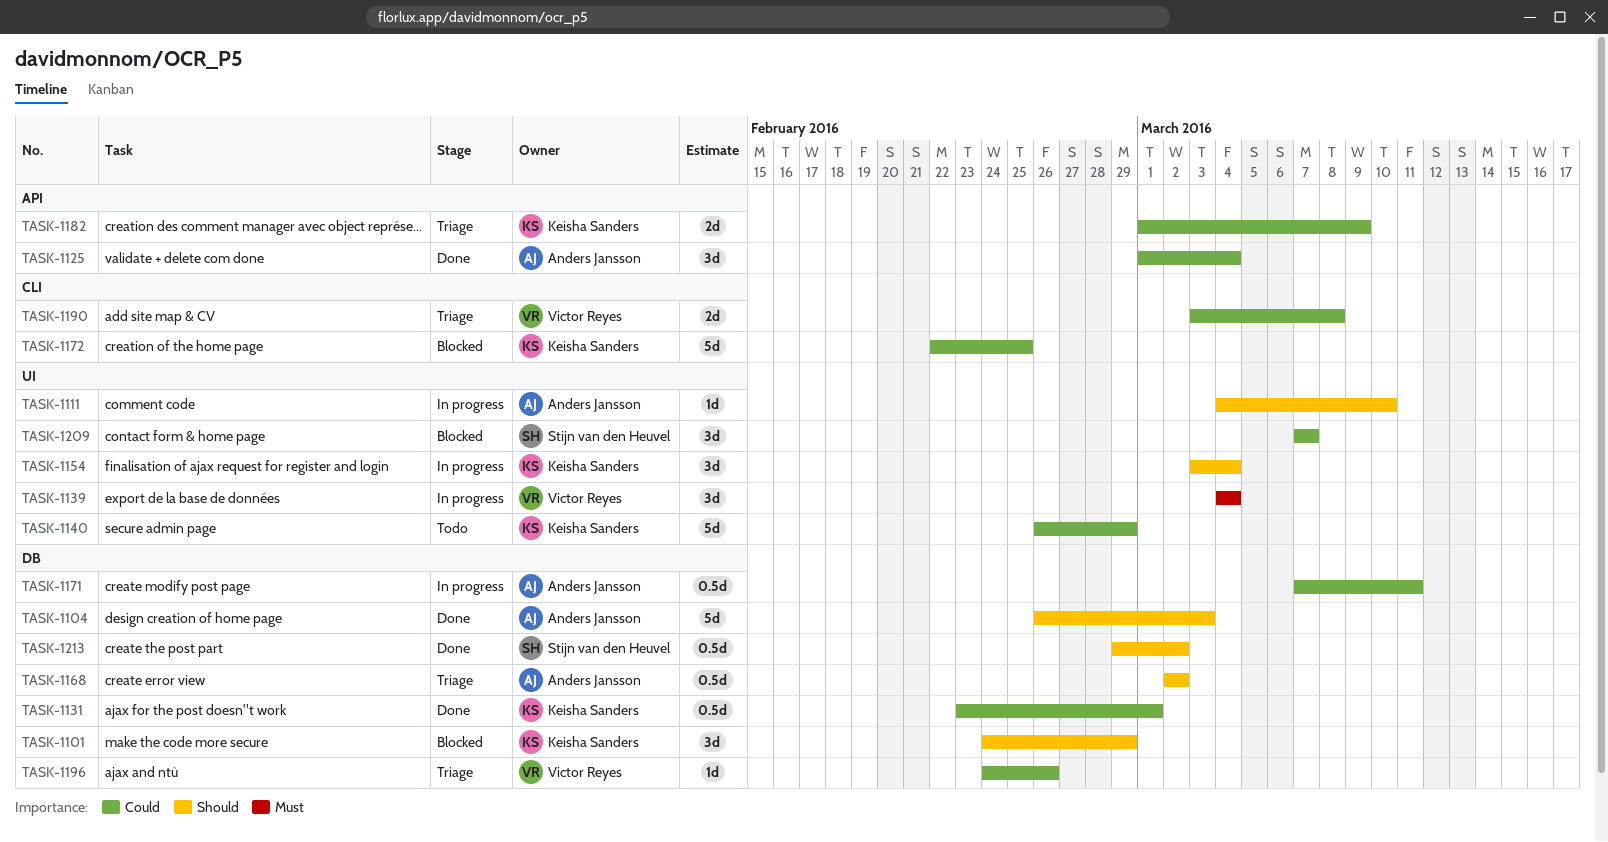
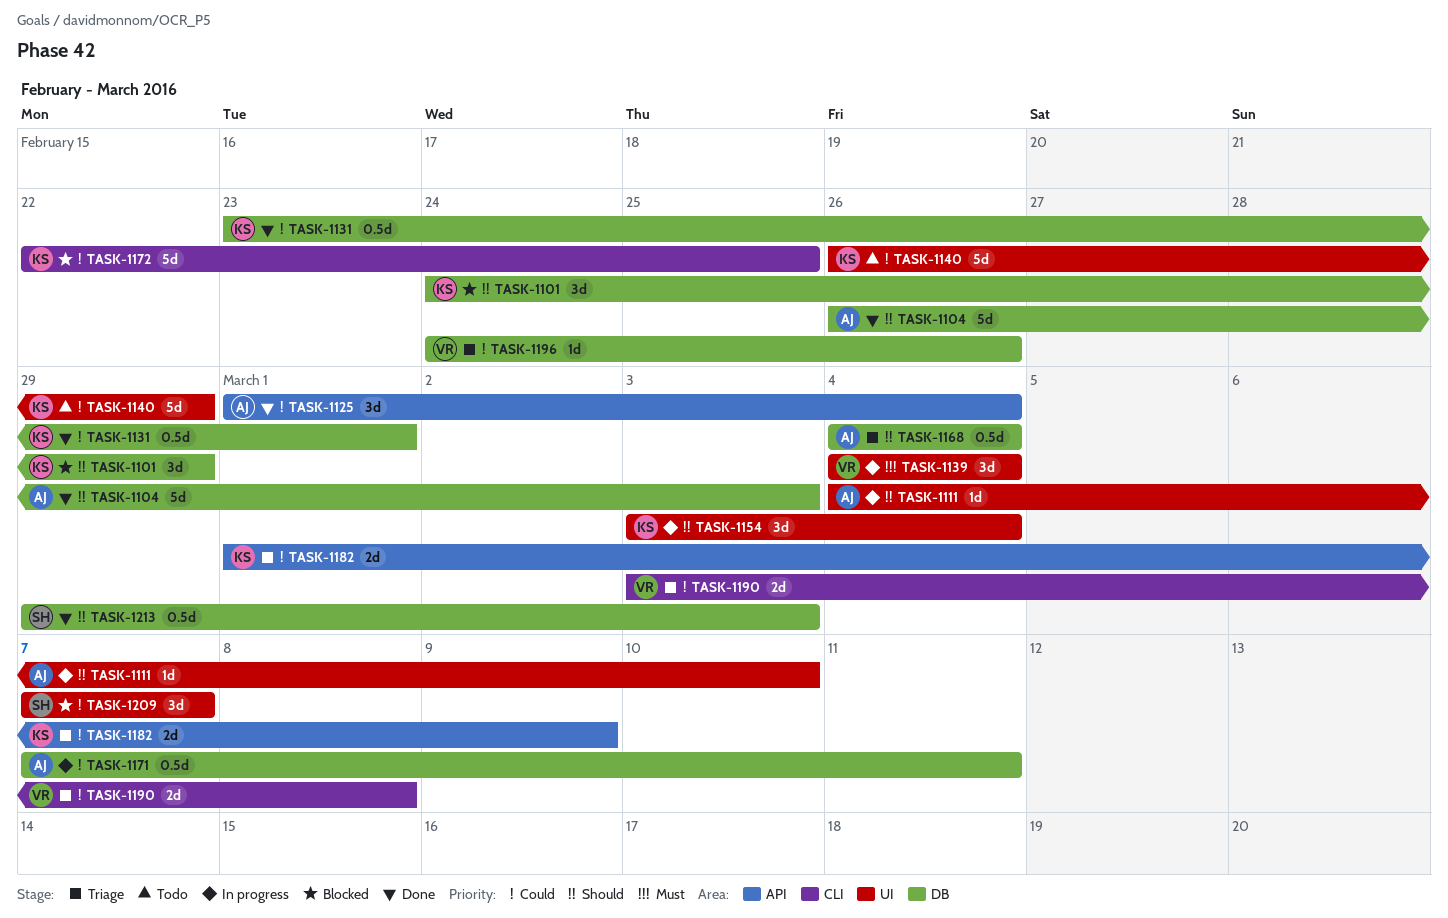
TASK-1168, start: Mar 2 -> Mar 4
TASK-1168, due: Mar 2 -> Mar 4
TASK-1213, due: Mar 2 -> Mar 3

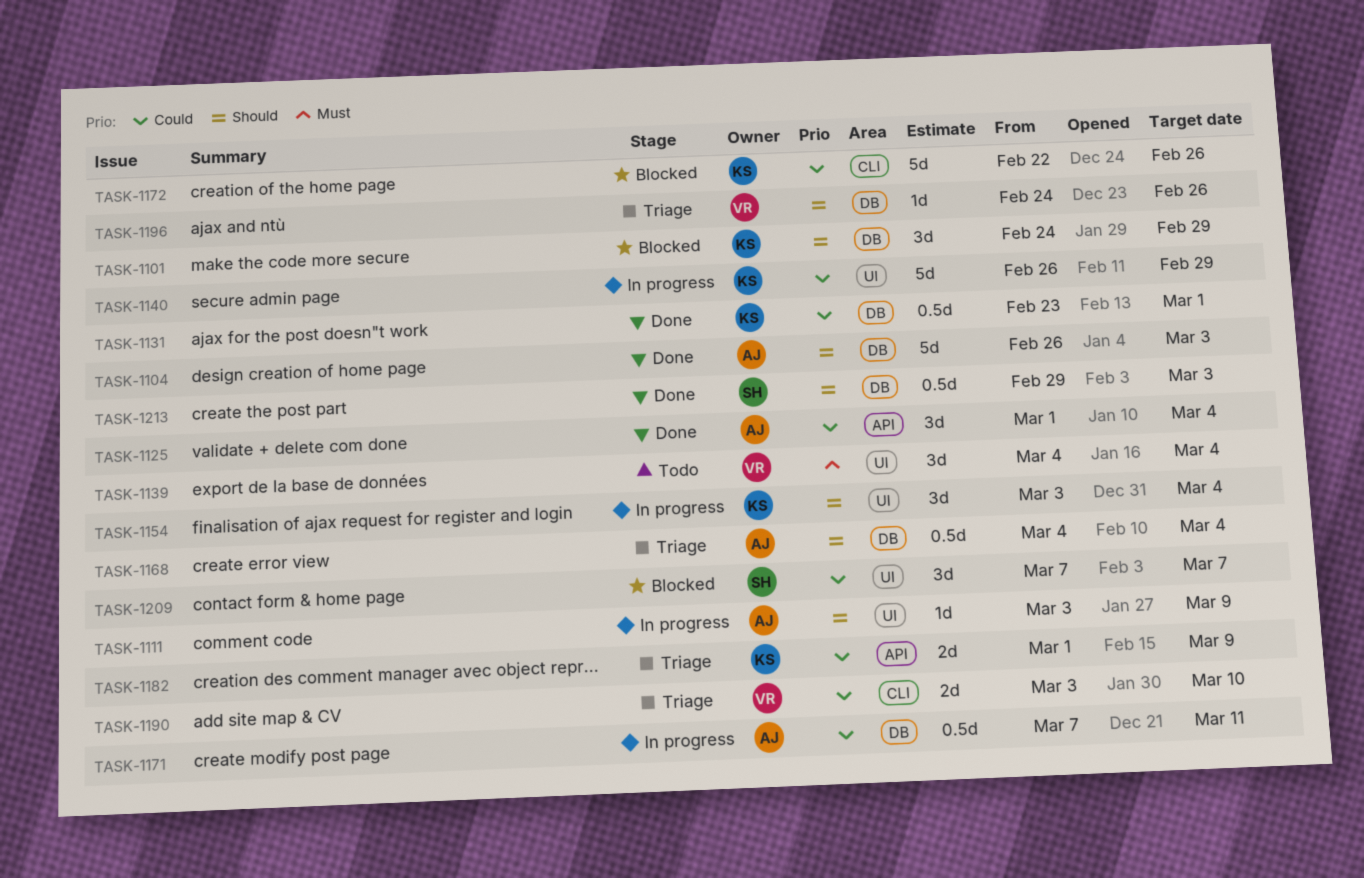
TASK-1111, start: Mar 4 -> Mar 3
TASK-1111, due: Mar 10 -> Mar 9
TASK-1139, status: In progress -> Todo
TASK-1140, status: Todo -> In progress
TASK-1172, due: Feb 25 -> Feb 26
TASK-1190, due: Mar 8 -> Mar 10
TASK-1196, priority: Could -> Should

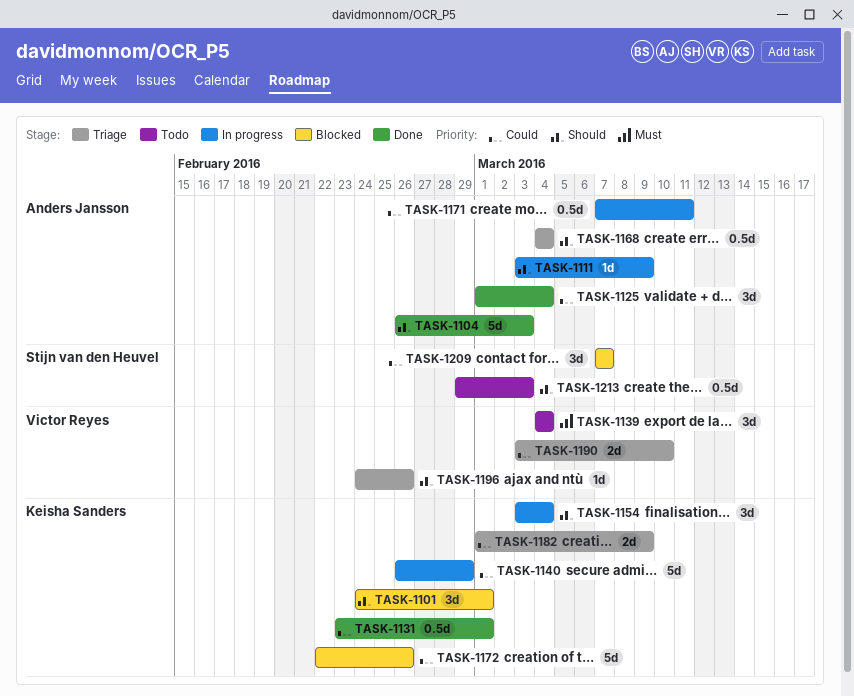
TASK-1101, due: Feb 29 -> Mar 1
TASK-1213, status: Done -> Todo

